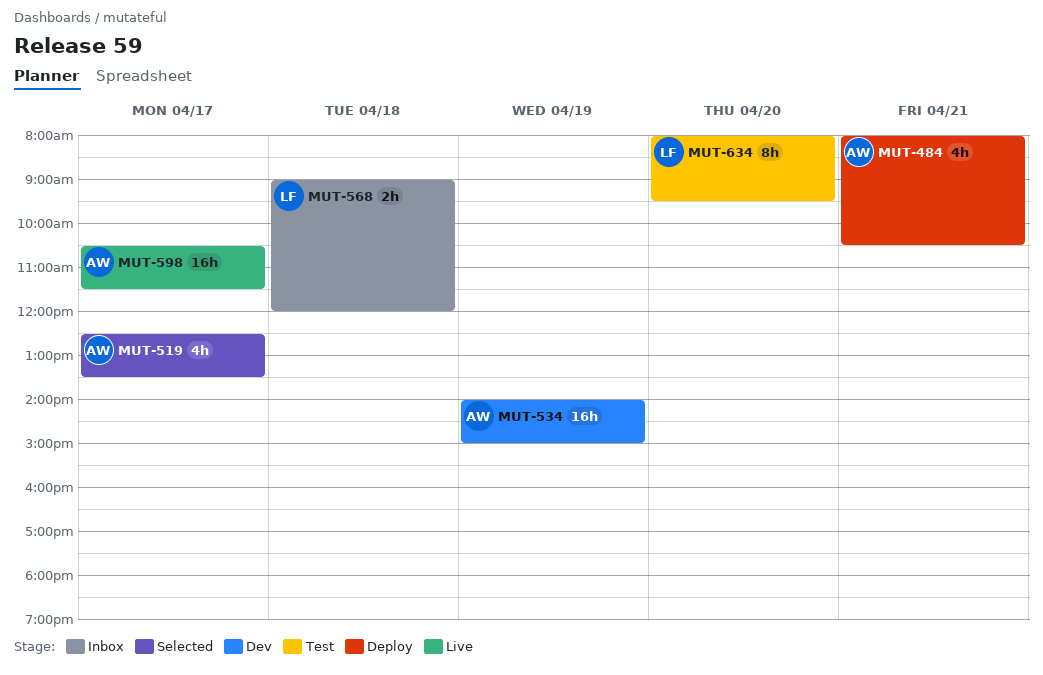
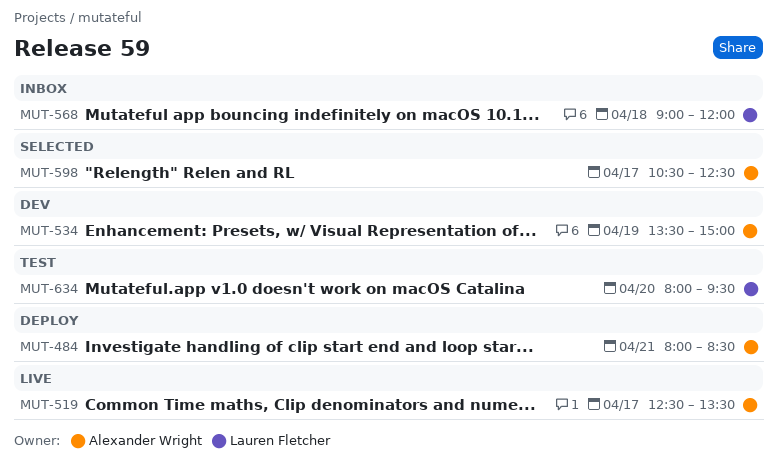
MUT-484, ends: 10:30 -> 08:30
MUT-519, status: Selected -> Live
MUT-534, begins: 14:00 -> 13:30
MUT-598, status: Live -> Selected
MUT-598, ends: 11:30 -> 12:30

